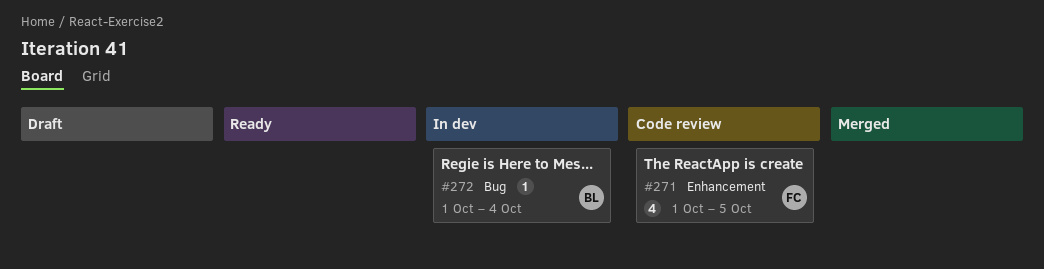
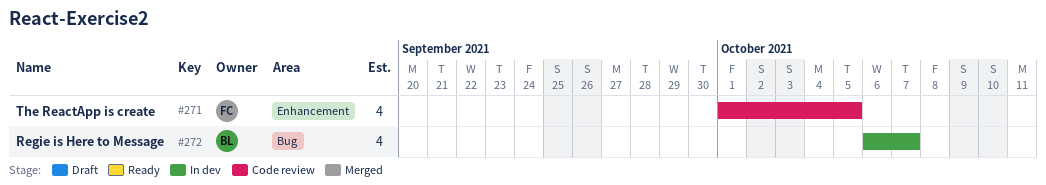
#272, estimate: 1 -> 4
#272, start: Oct 1 -> Oct 6
#272, due: Oct 4 -> Oct 7

